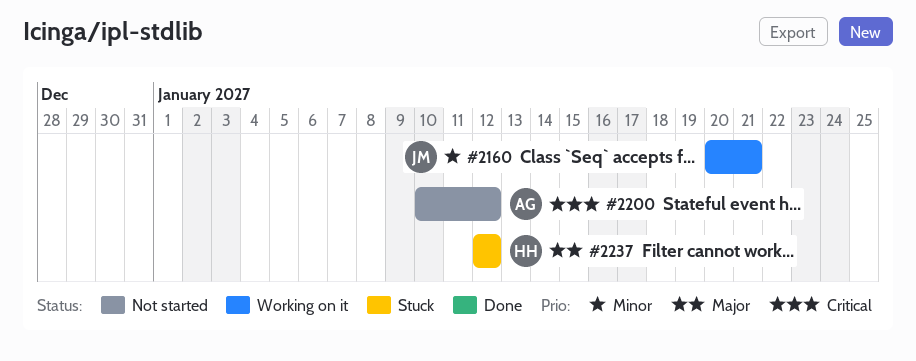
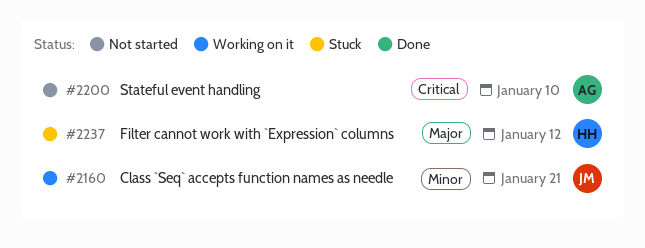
#2200, due: Jan 12 -> Jan 10

